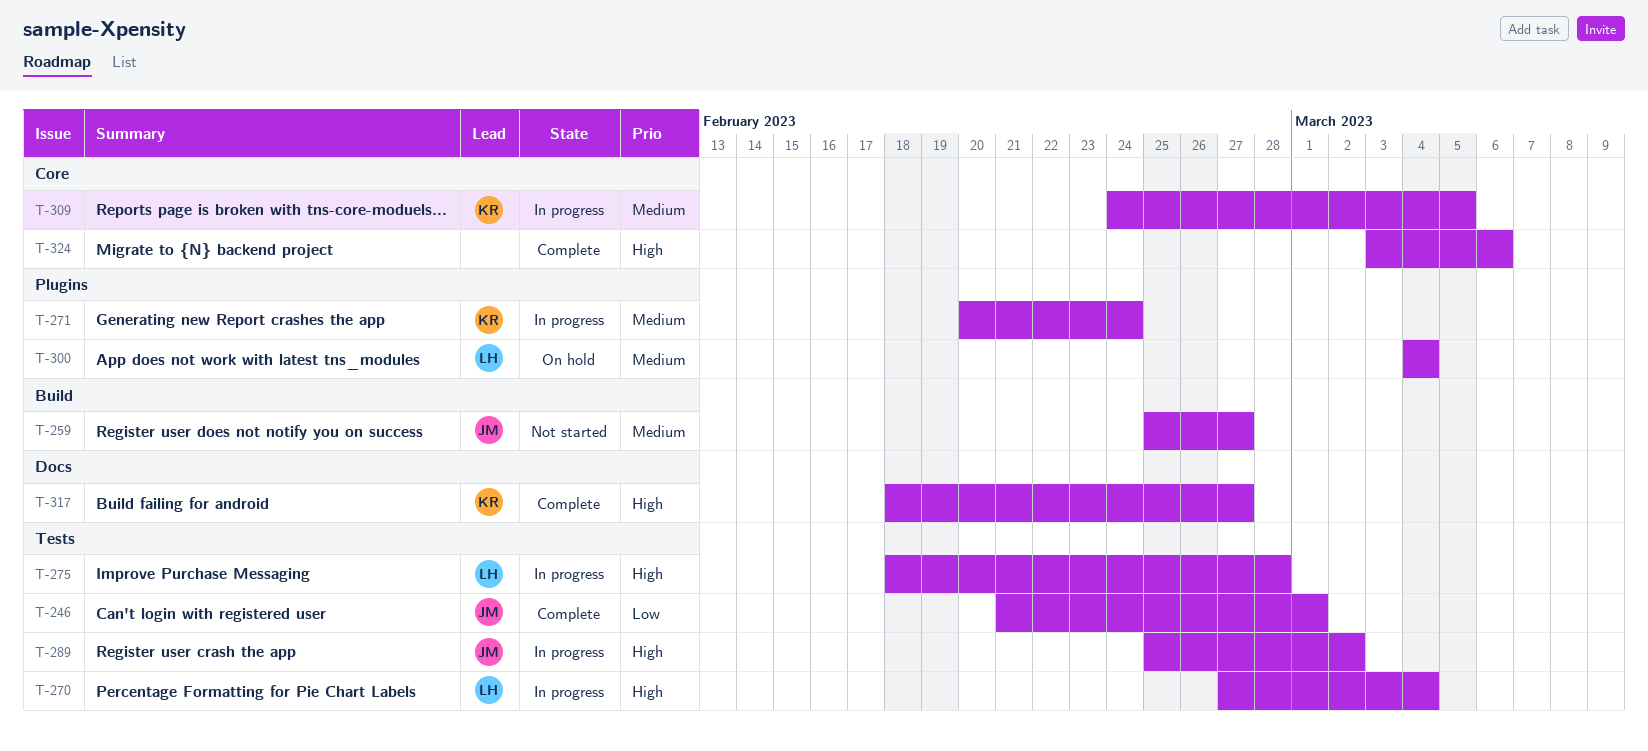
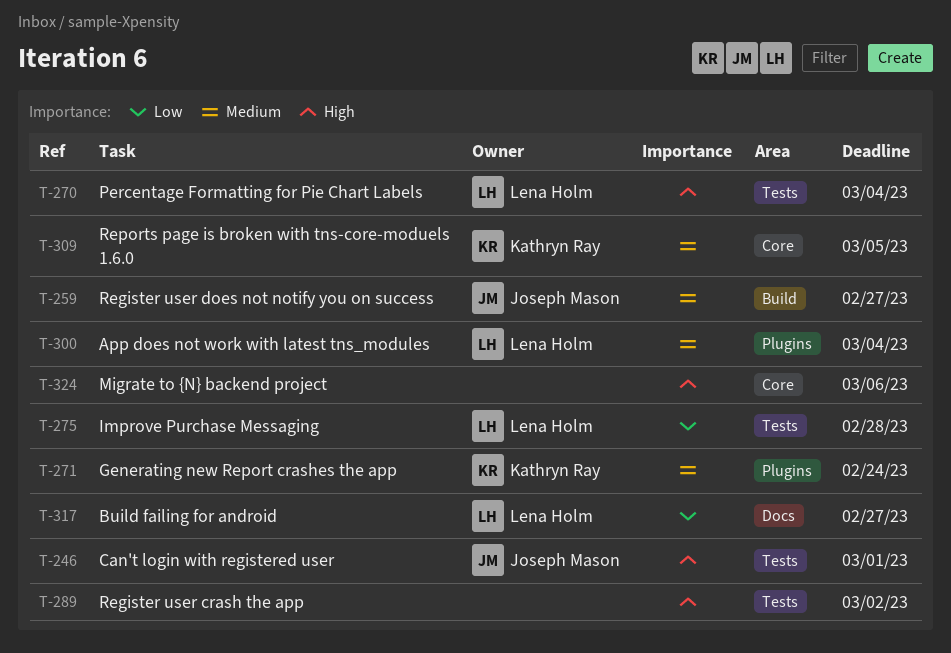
T-246, priority: Low -> High
T-275, priority: High -> Low
T-289, owner: Joseph Mason -> none
T-317, owner: Kathryn Ray -> Lena Holm
T-317, priority: High -> Low

